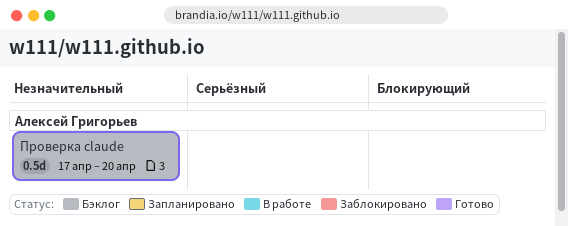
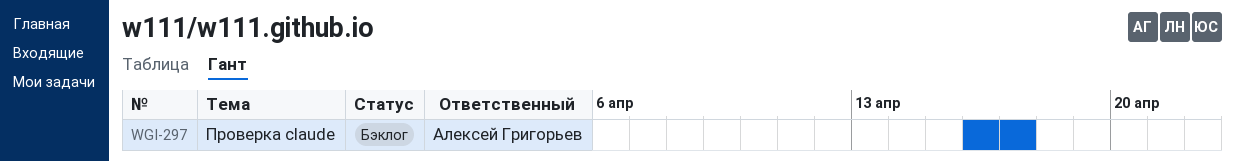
Проверка claude, start: Apr 17 -> Apr 16
Проверка claude, due: Apr 20 -> Apr 17

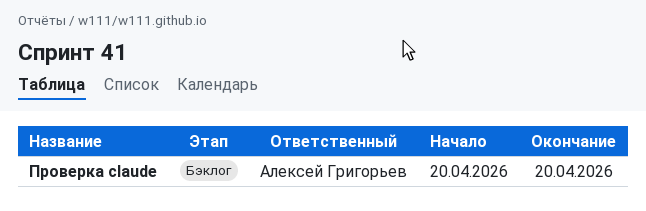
Проверка claude, start: Apr 16 -> Apr 20
Проверка claude, due: Apr 17 -> Apr 20

